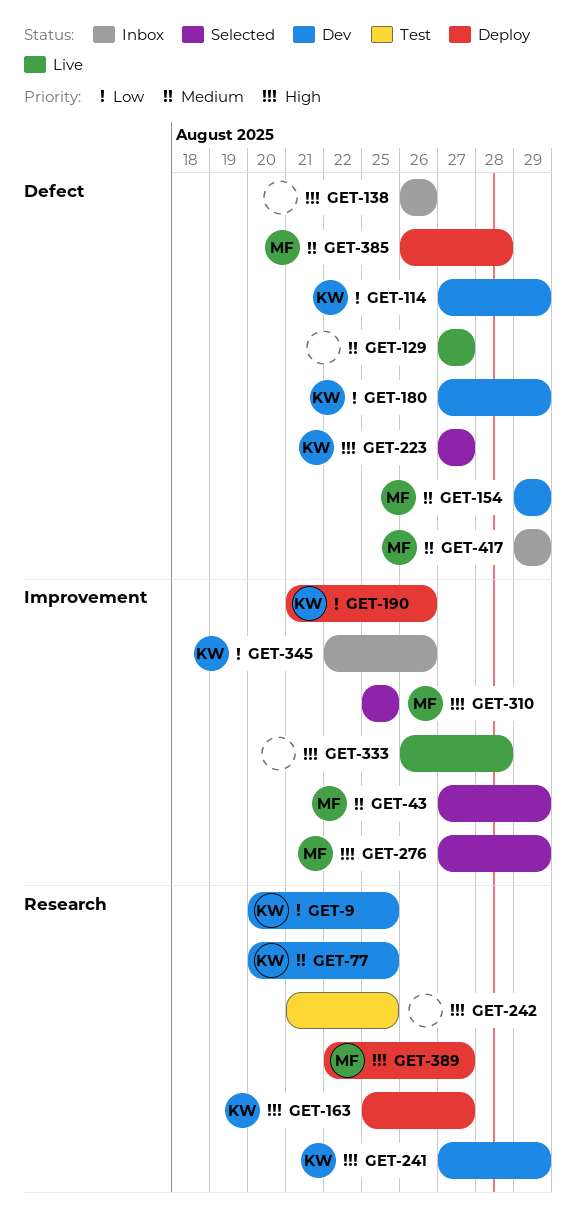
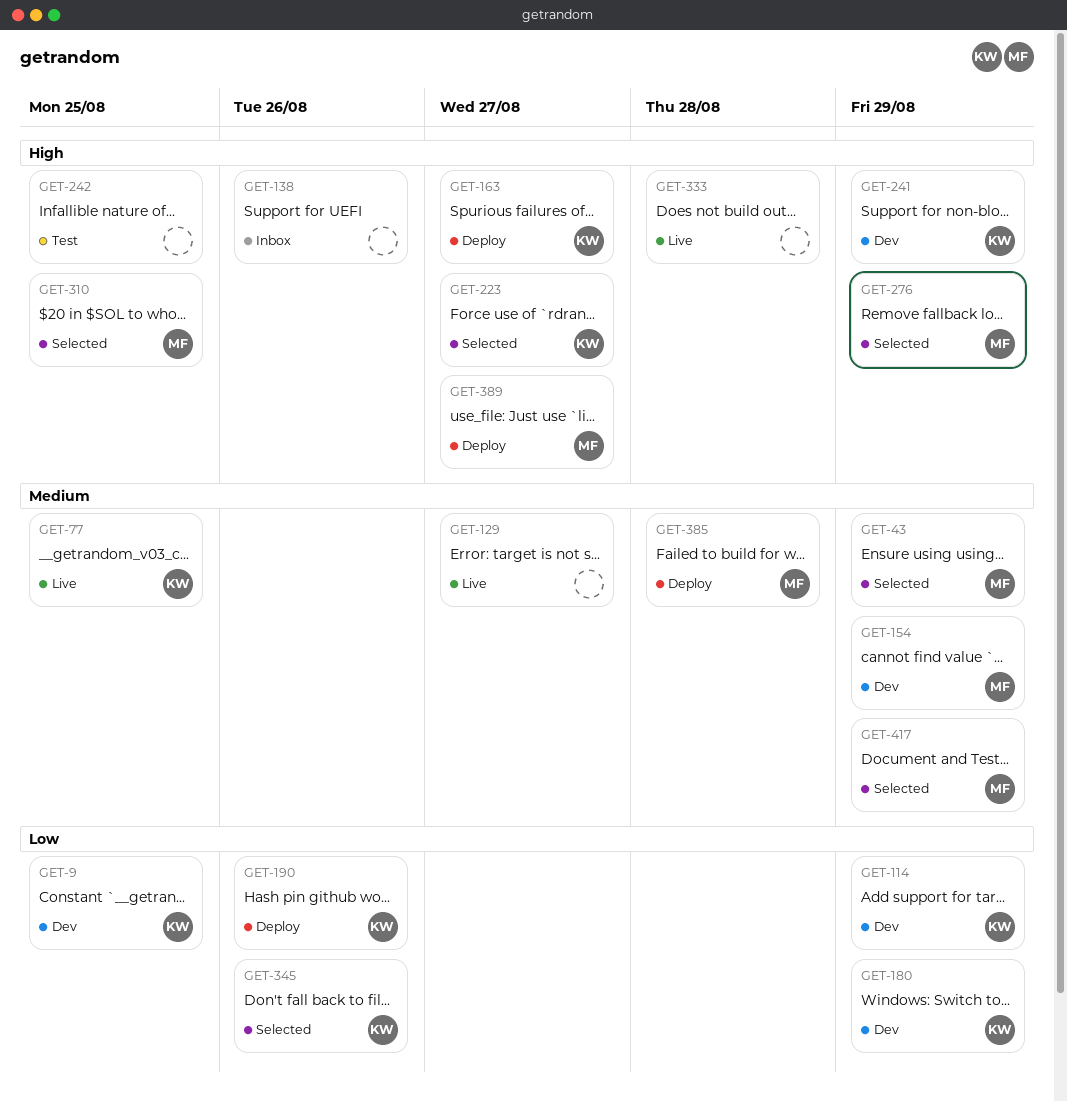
GET-77, status: Dev -> Live
GET-345, status: Inbox -> Selected
GET-417, status: Inbox -> Selected

